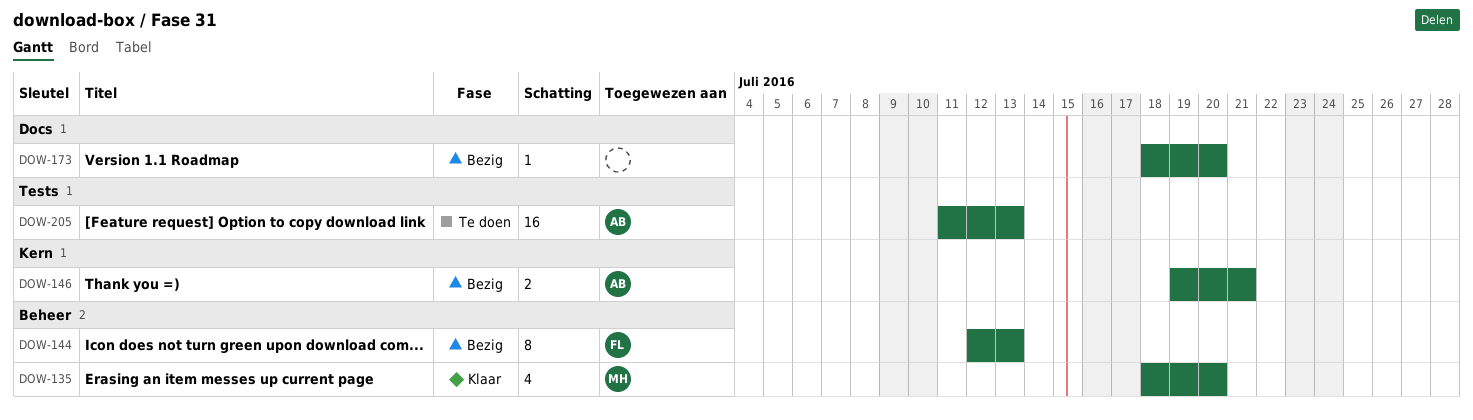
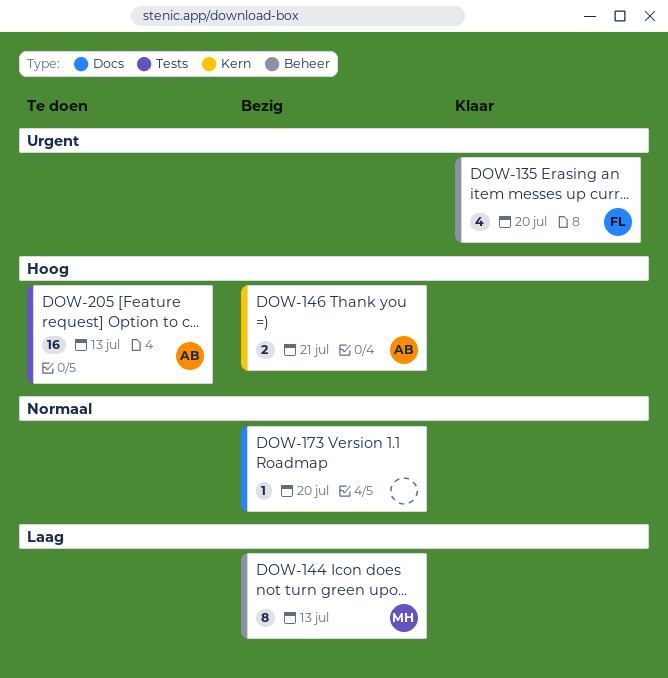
DOW-135, owner: MH -> FL
DOW-144, owner: FL -> MH

